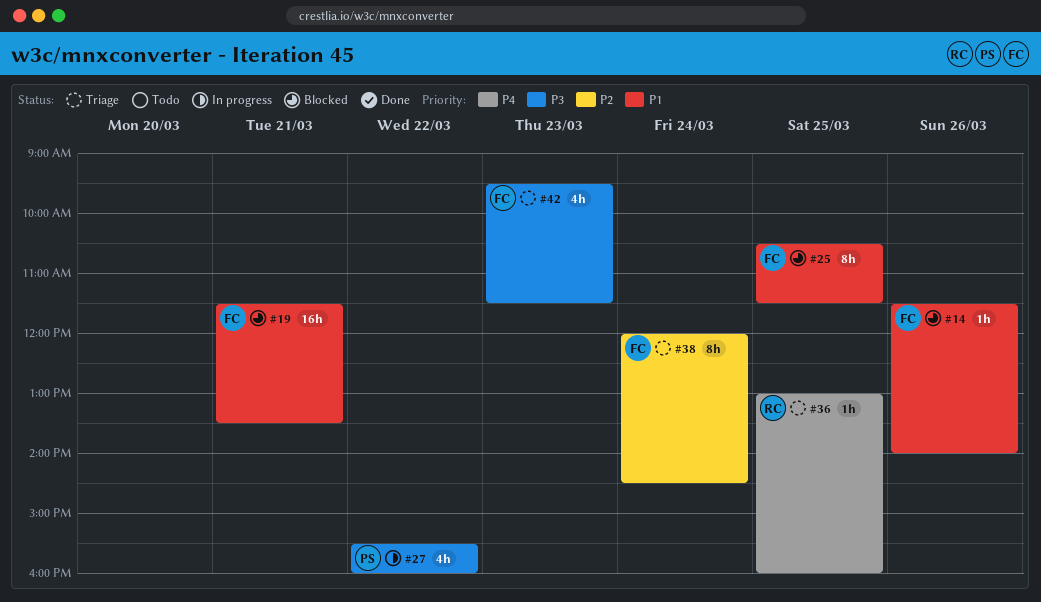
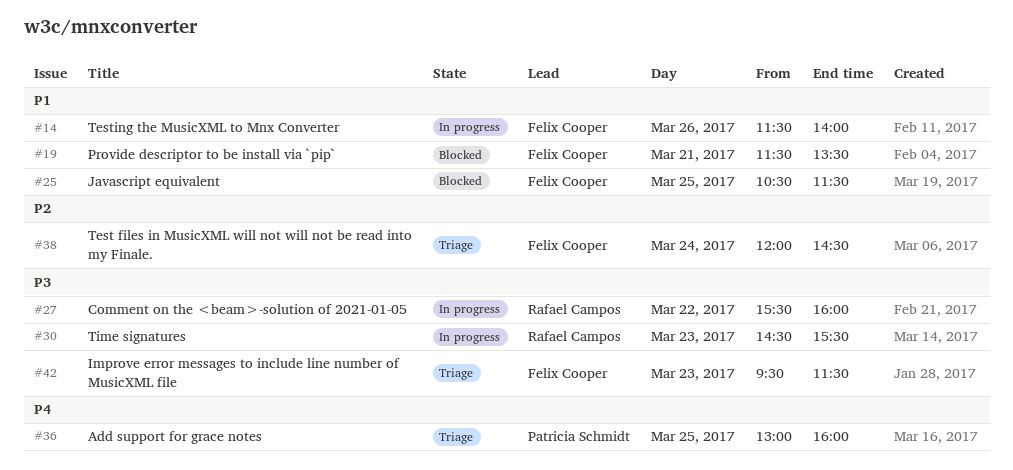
#14, status: Blocked -> In progress
#27, owner: Patricia Schmidt -> Rafael Campos
#30: none -> present
#36, owner: Rafael Campos -> Patricia Schmidt

